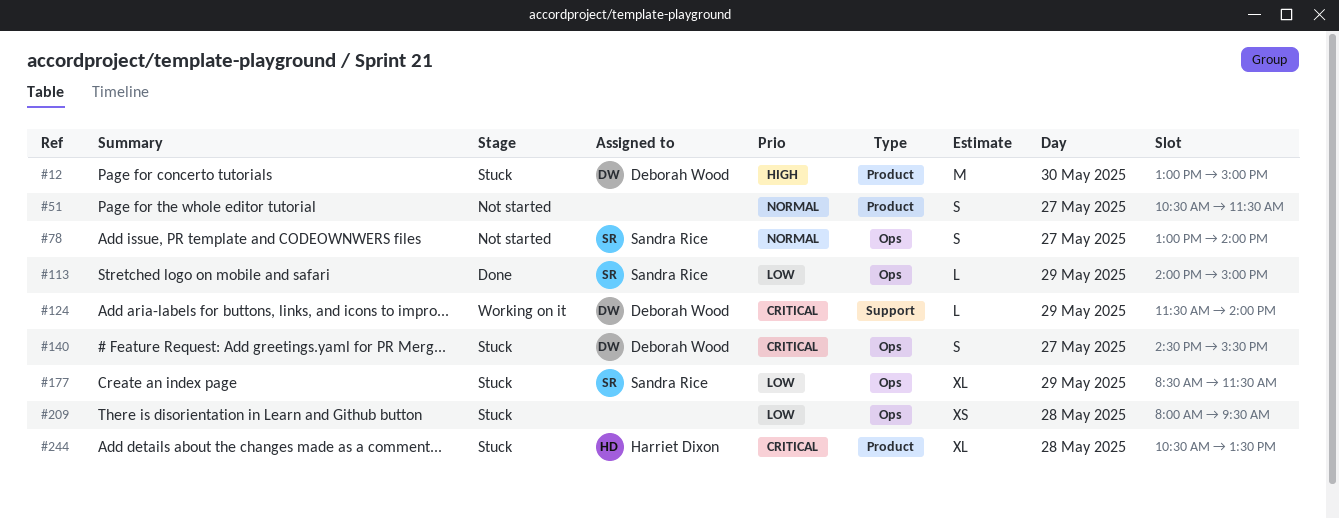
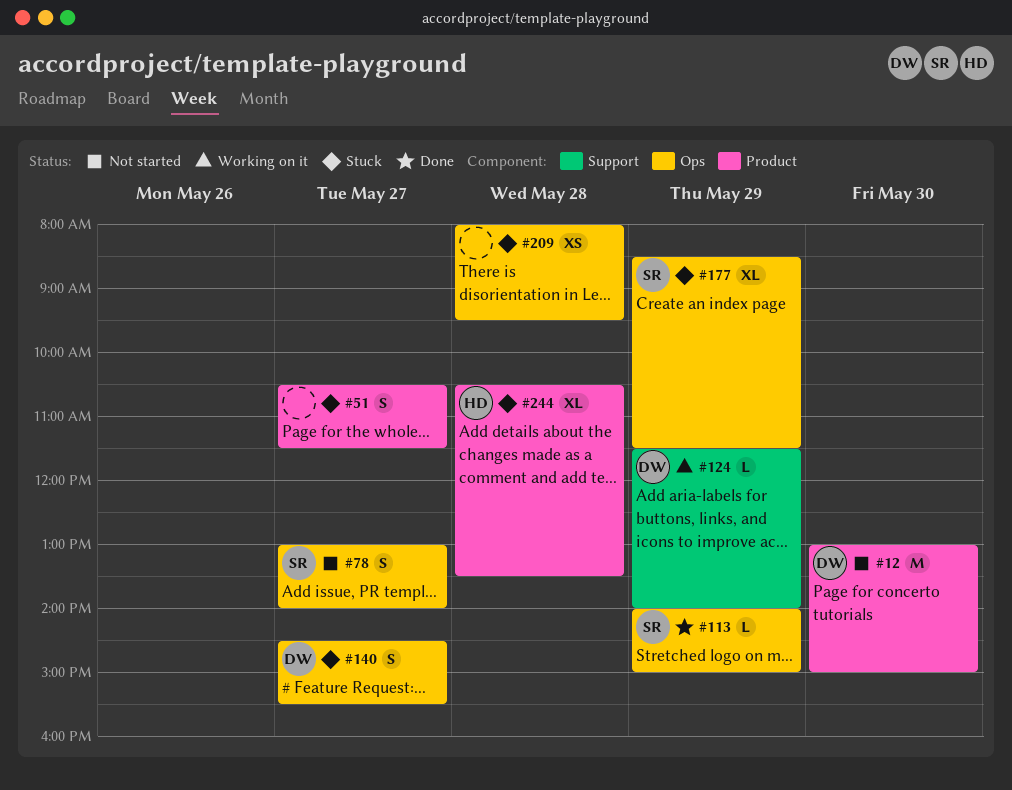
#12, status: Stuck -> Not started
#51, status: Not started -> Stuck

